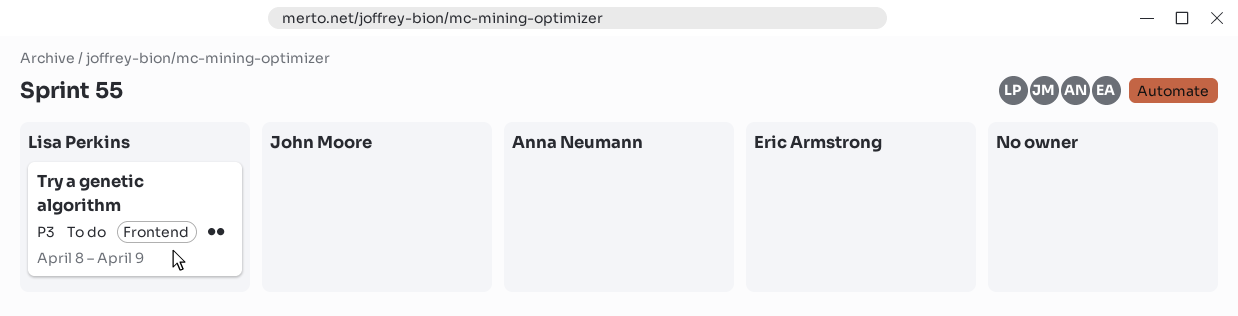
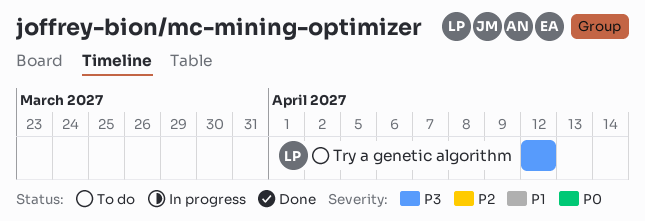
Try a genetic algorithm, start: Apr 8 -> Apr 12
Try a genetic algorithm, due: Apr 9 -> Apr 12

